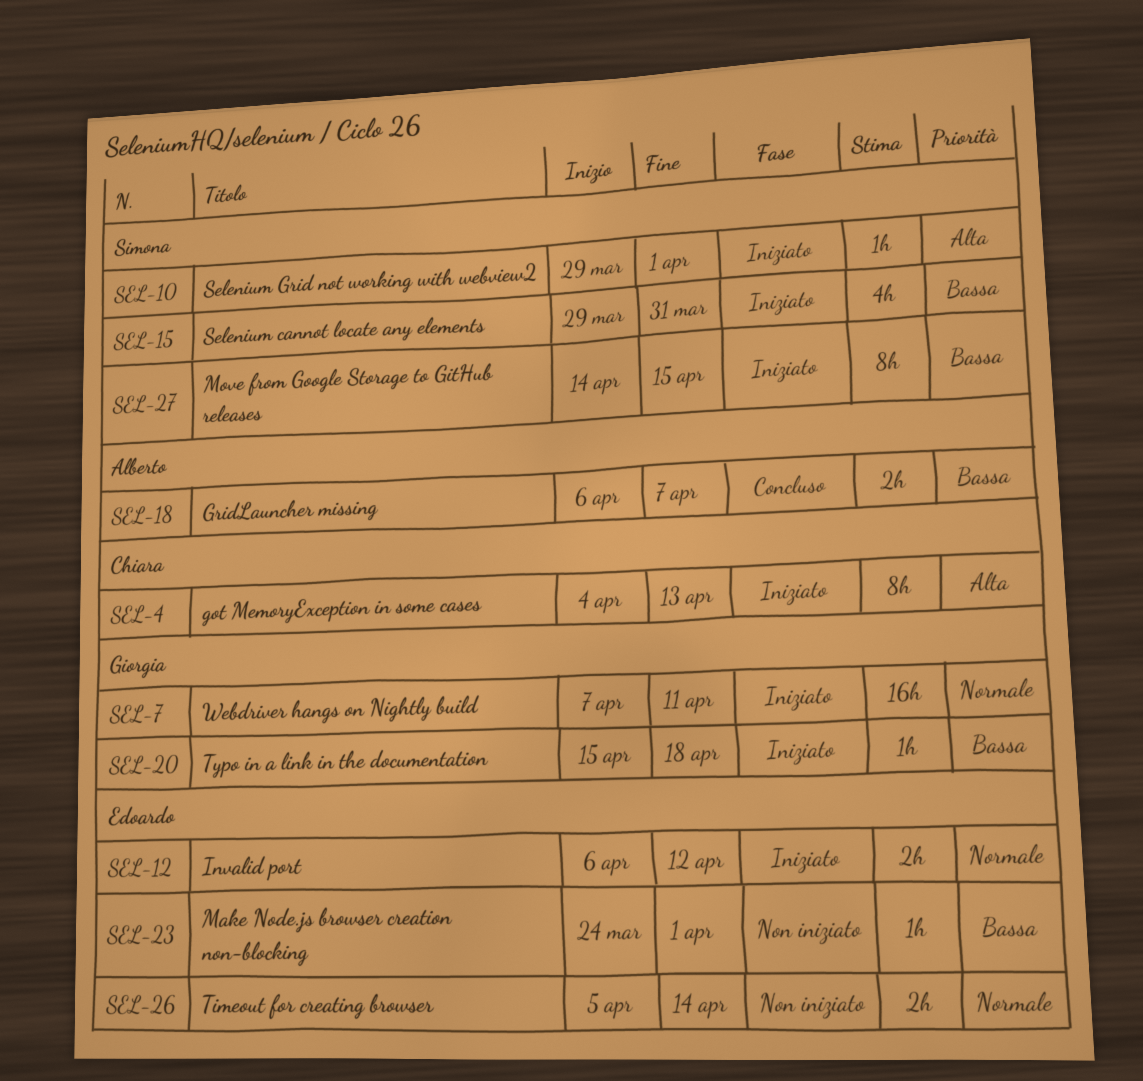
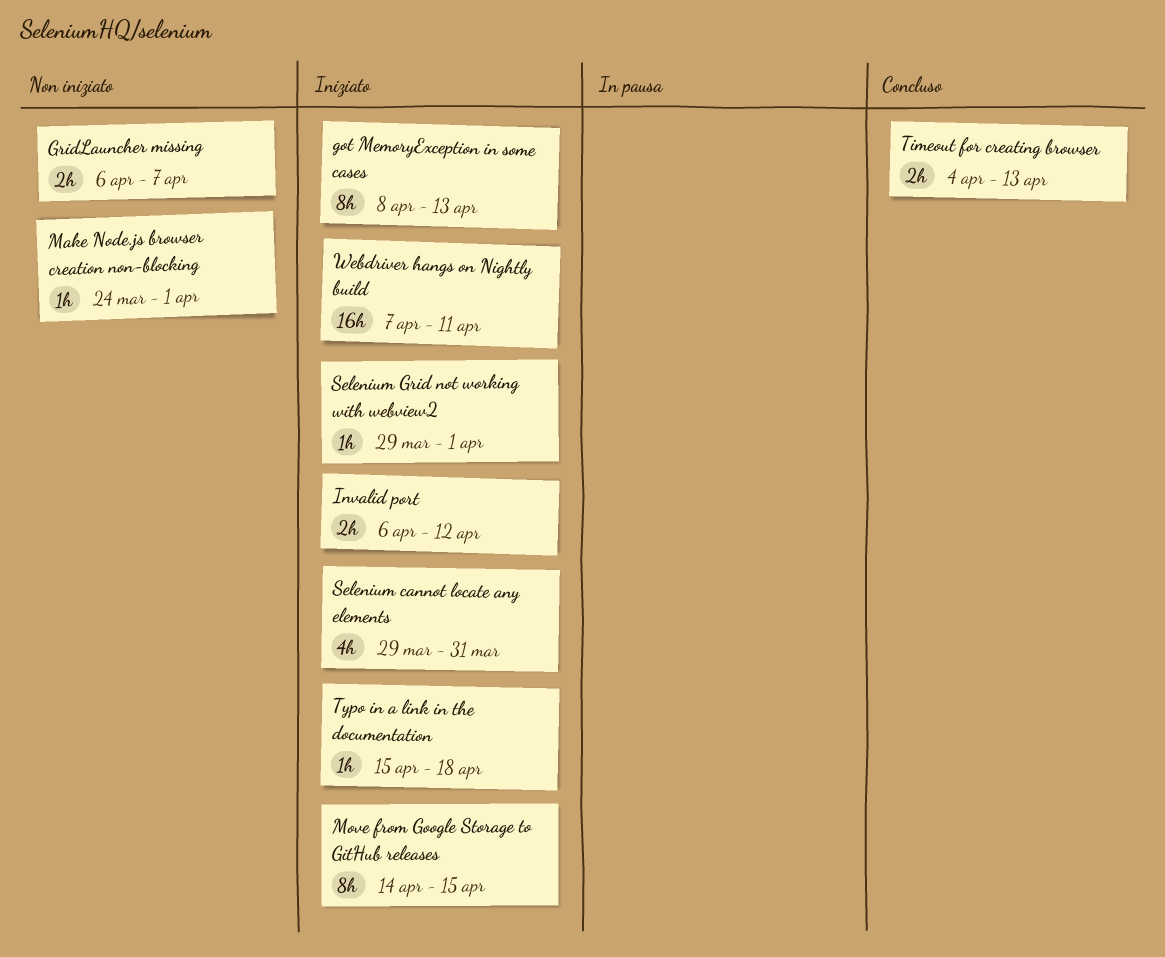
got MemoryException in some cases, start: Apr 4 -> Apr 8
GridLauncher missing, status: Concluso -> Non iniziato
Timeout for creating browser, status: Non iniziato -> Concluso
Timeout for creating browser, start: Apr 5 -> Apr 4
Timeout for creating browser, due: Apr 14 -> Apr 13

